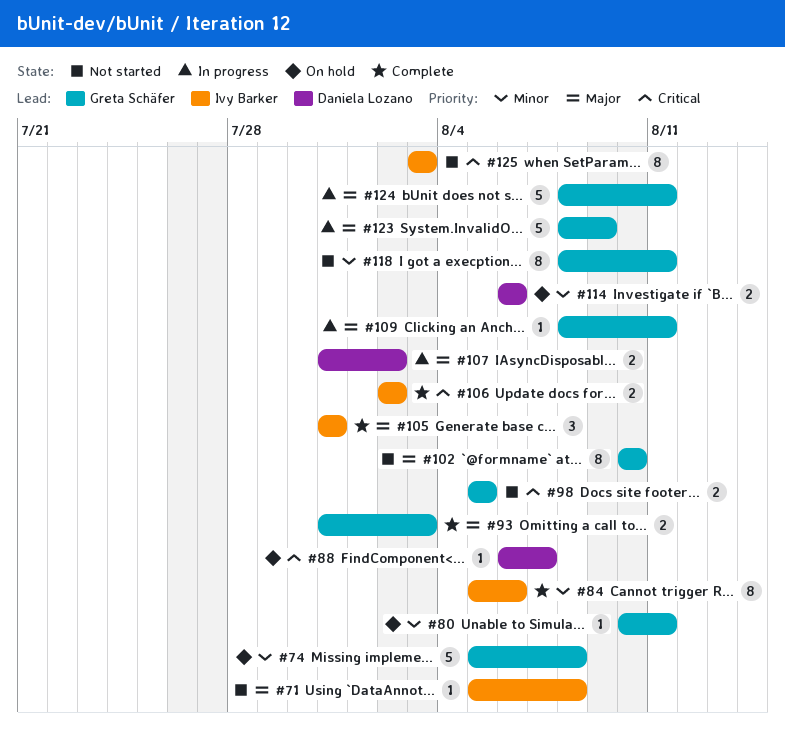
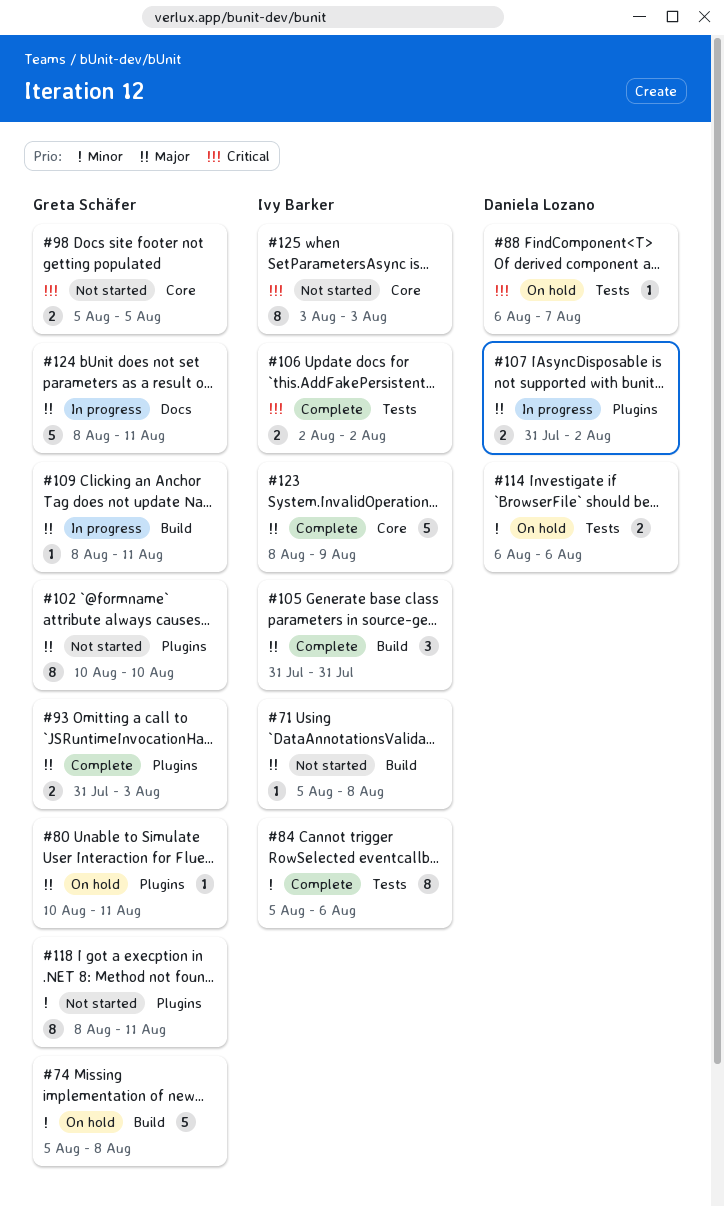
#80, priority: Minor -> Major
#123, status: In progress -> Complete
#123, owner: Greta Schäfer -> Ivy Barker

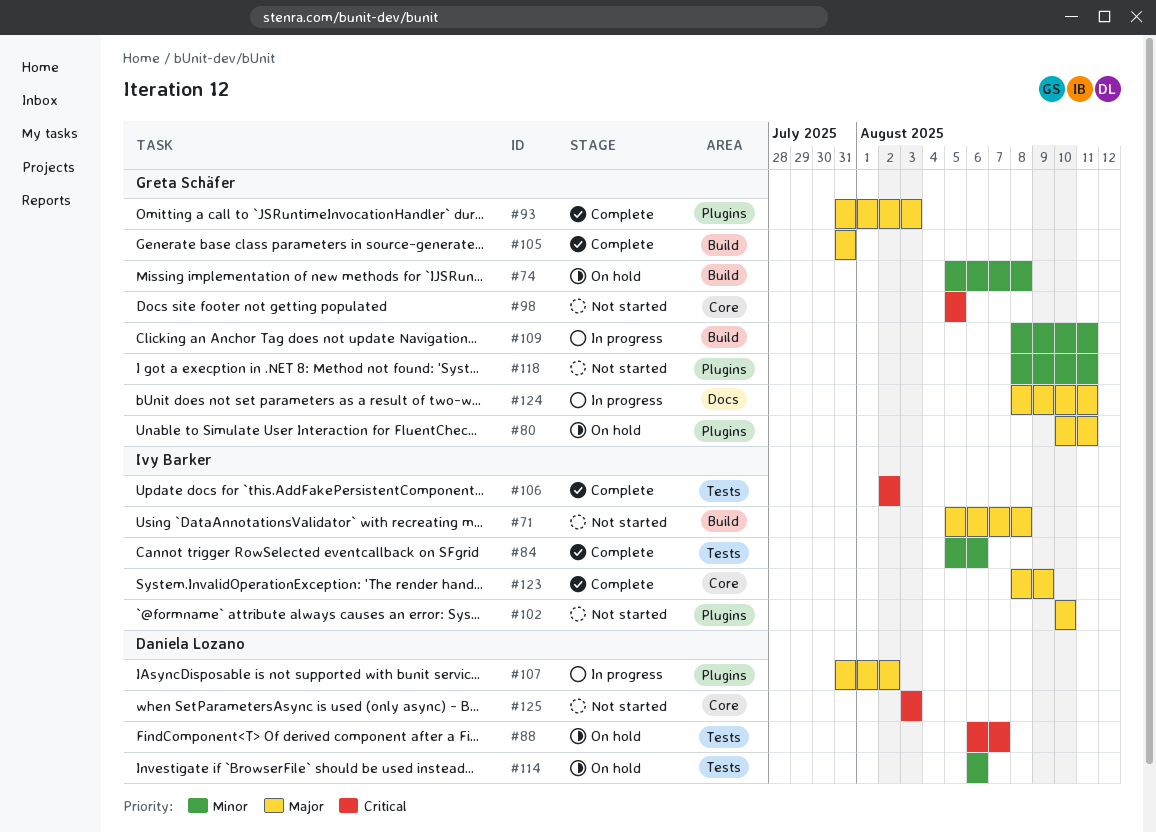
#102, owner: Greta Schäfer -> Ivy Barker
#105, owner: Ivy Barker -> Greta Schäfer
#109, priority: Major -> Minor
#125, owner: Ivy Barker -> Daniela Lozano

